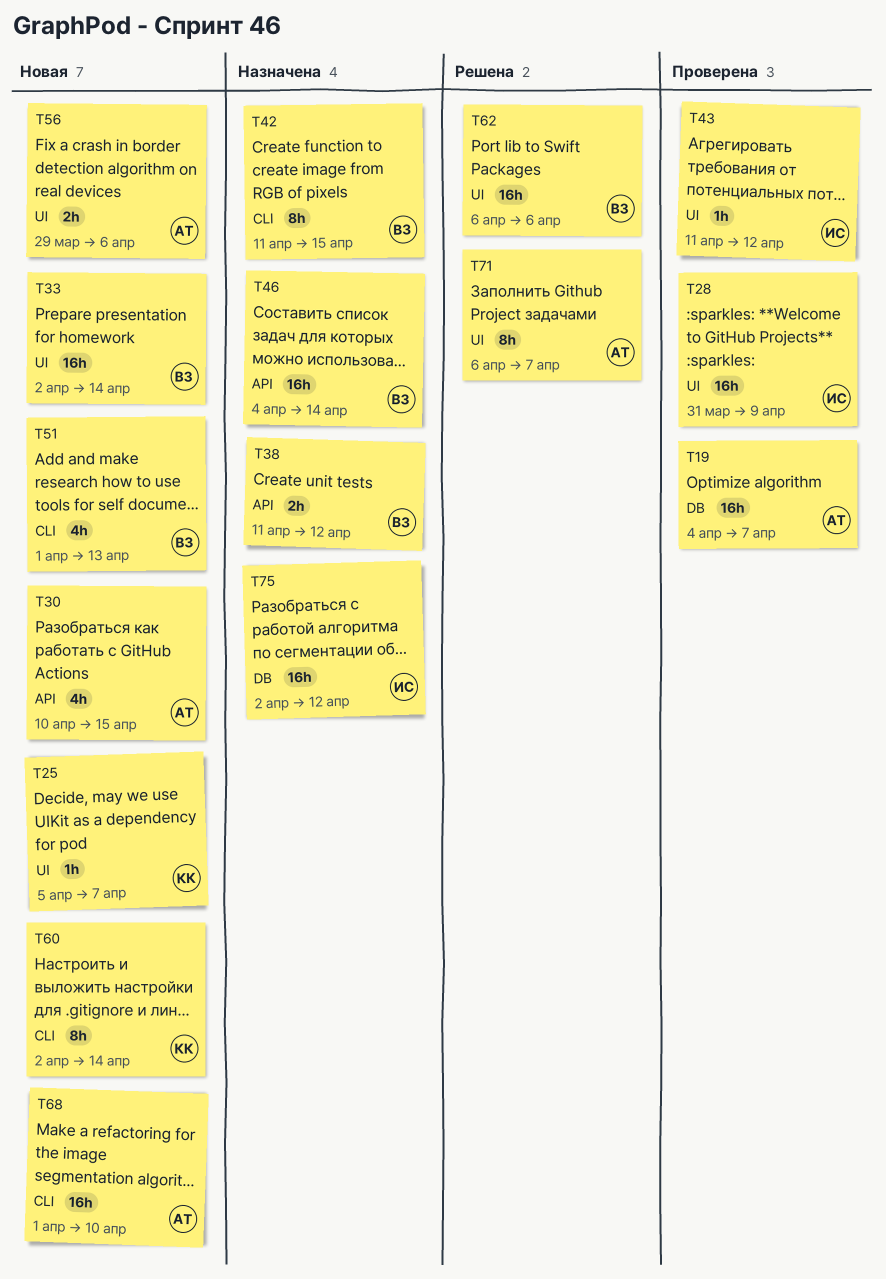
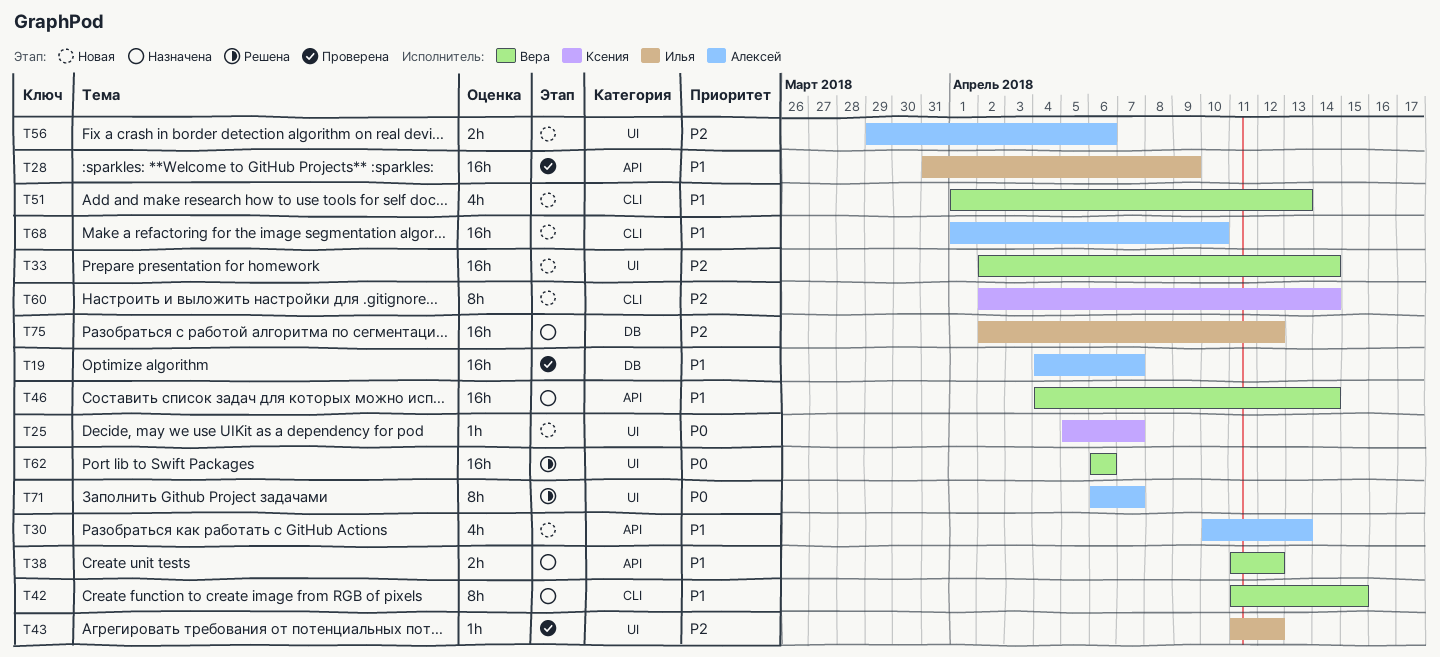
T28, label: UI -> API
T30, due: Apr 15 -> Apr 13

